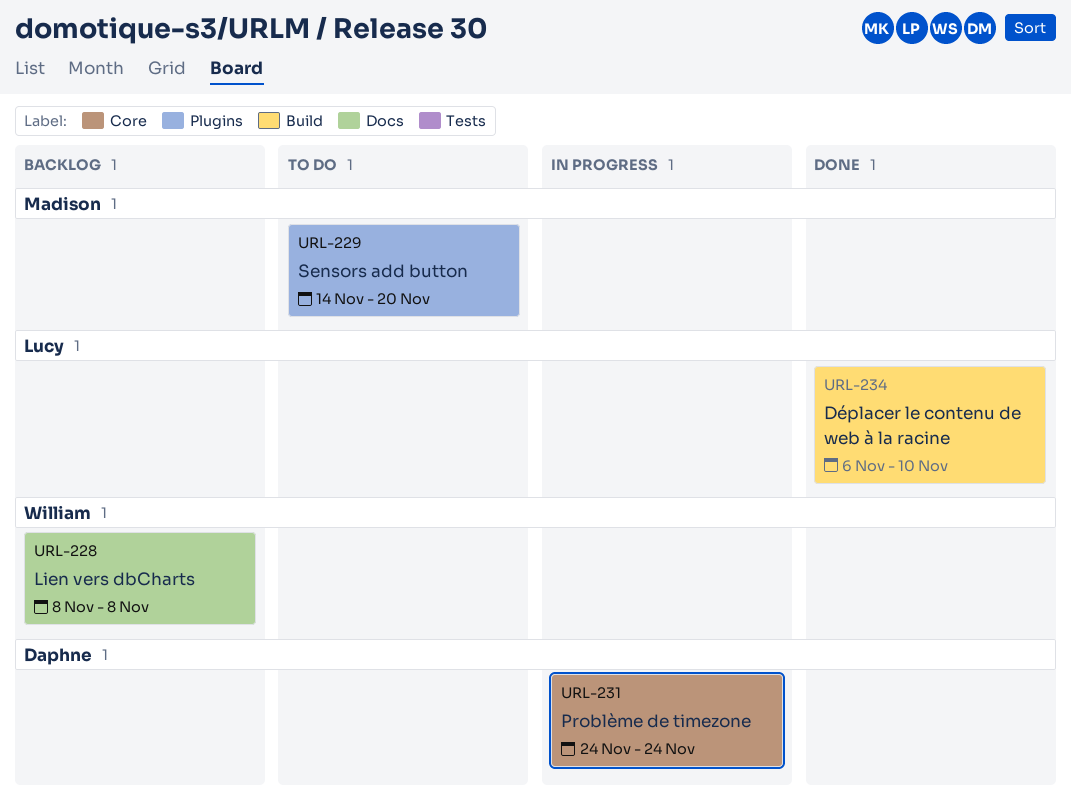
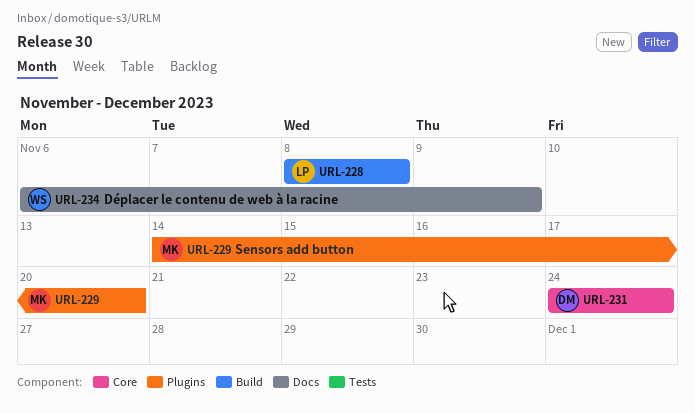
URL-228, owner: William -> Lucy
URL-228, label: Docs -> Build
URL-234, owner: Lucy -> William
URL-234, label: Build -> Docs
URL-234, due: Nov 10 -> Nov 9

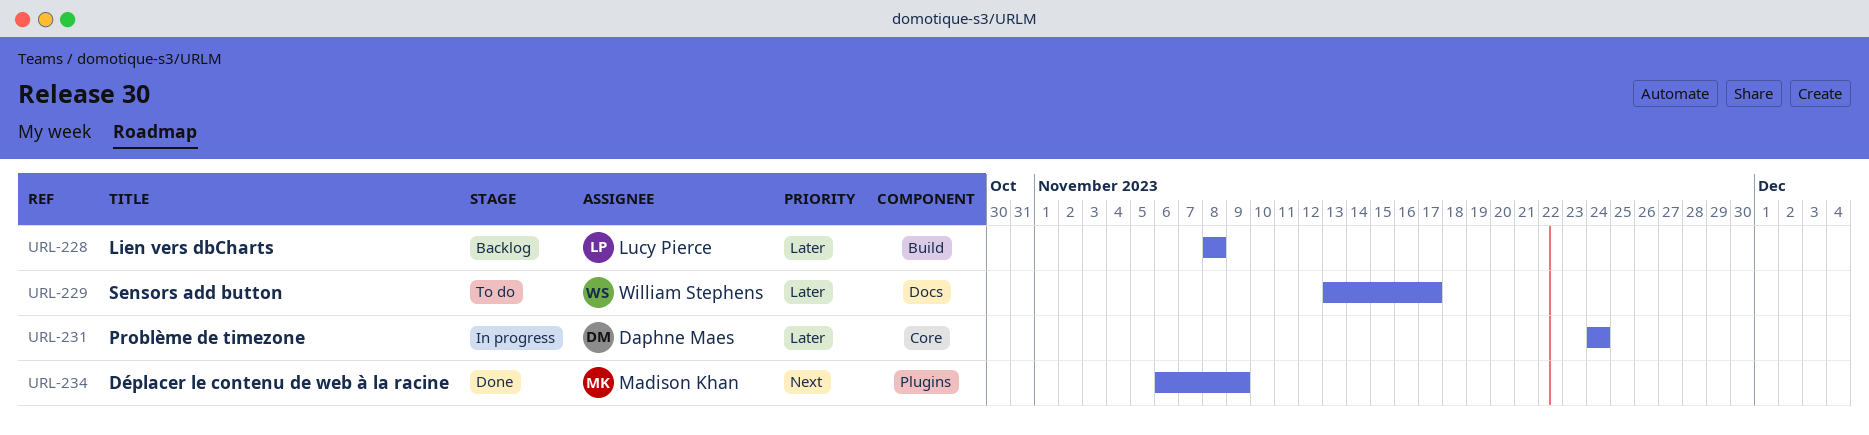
URL-229, owner: Madison Khan -> William Stephens
URL-229, label: Plugins -> Docs
URL-229, start: Nov 14 -> Nov 13
URL-229, due: Nov 20 -> Nov 17
URL-234, owner: William Stephens -> Madison Khan
URL-234, label: Docs -> Plugins

